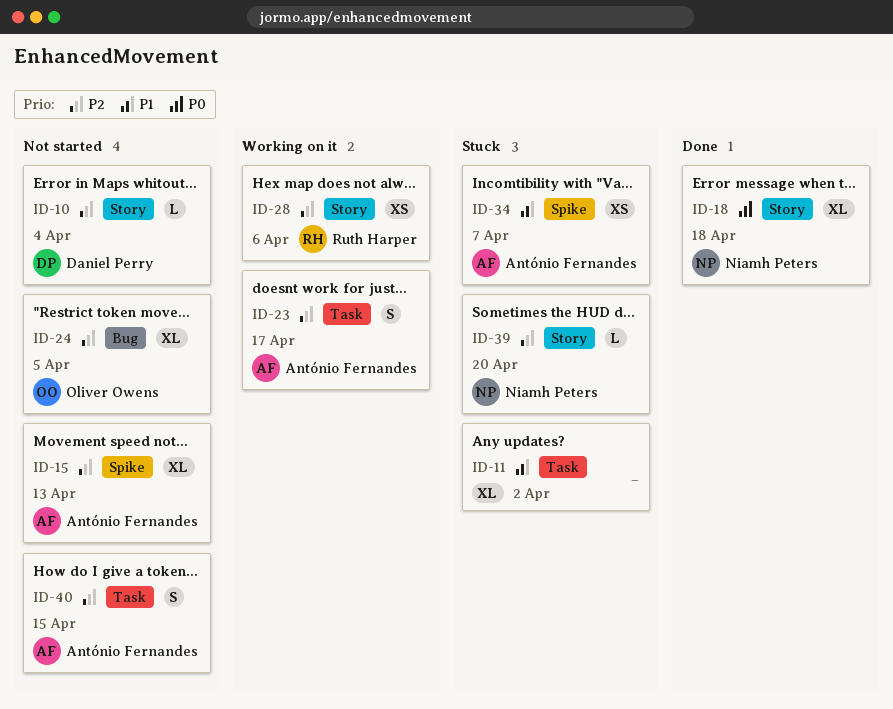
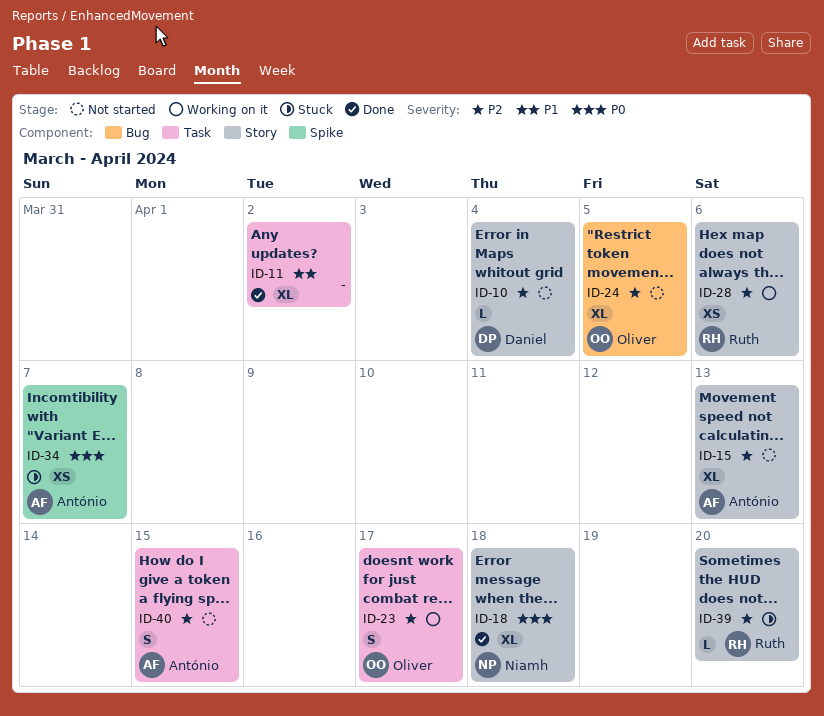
ID-11, status: Stuck -> Done
ID-15, label: Spike -> Story
ID-23, owner: António Fernandes -> Oliver Owens
ID-34, priority: P1 -> P0
ID-39, owner: Niamh Peters -> Ruth Harper

